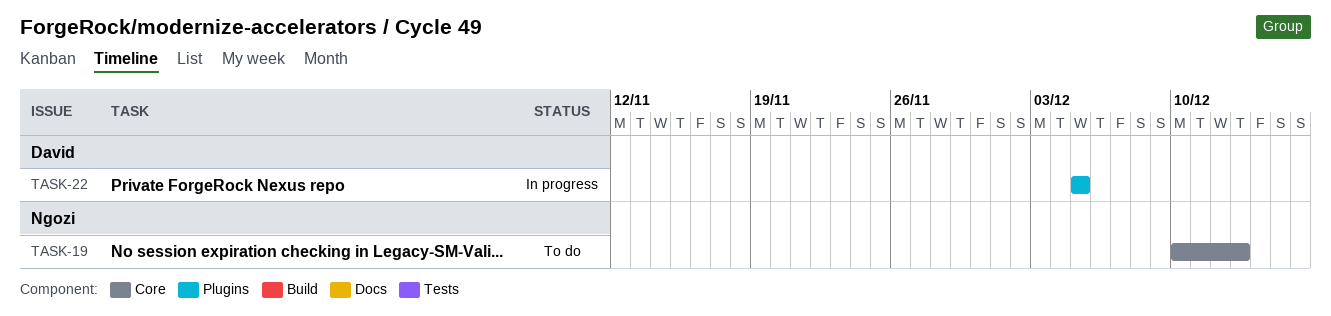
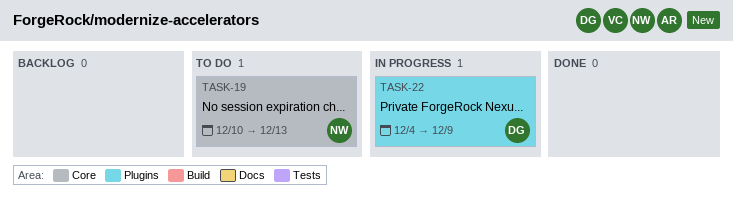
TASK-22, start: Dec 5 -> Dec 4
TASK-22, due: Dec 5 -> Dec 9

